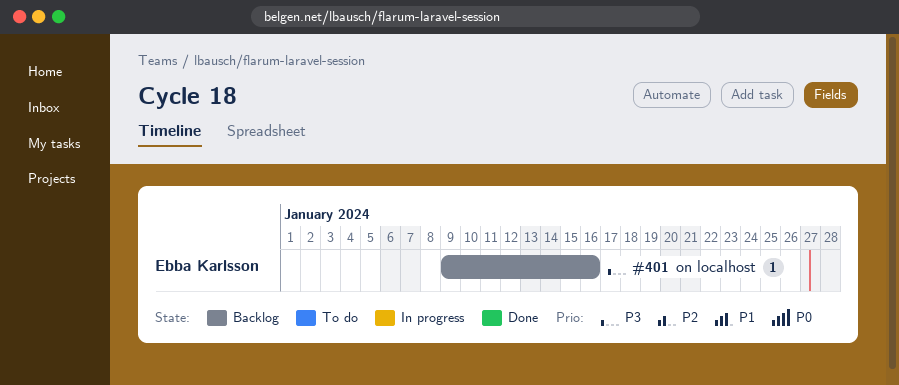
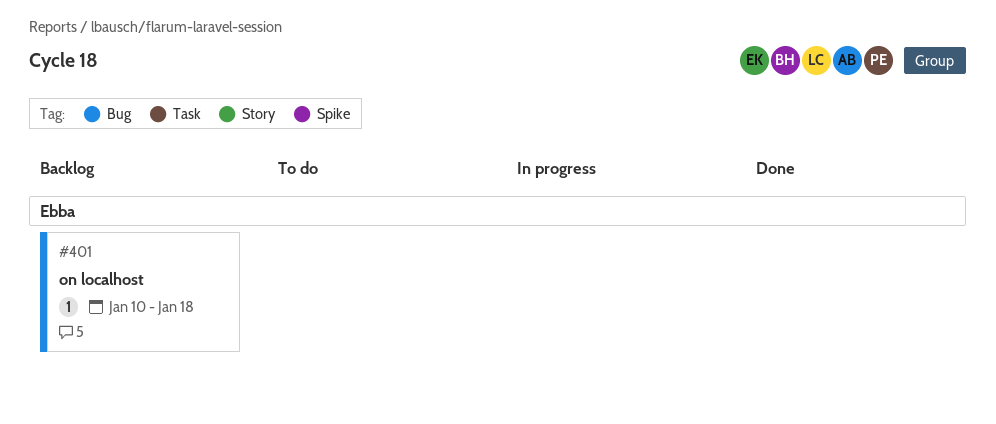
#401, start: Jan 9 -> Jan 10
#401, due: Jan 16 -> Jan 18

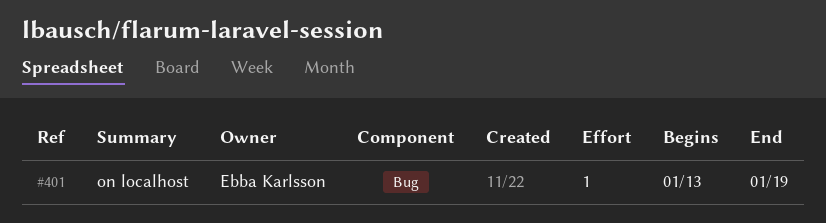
#401, start: Jan 10 -> Jan 13
#401, due: Jan 18 -> Jan 19

